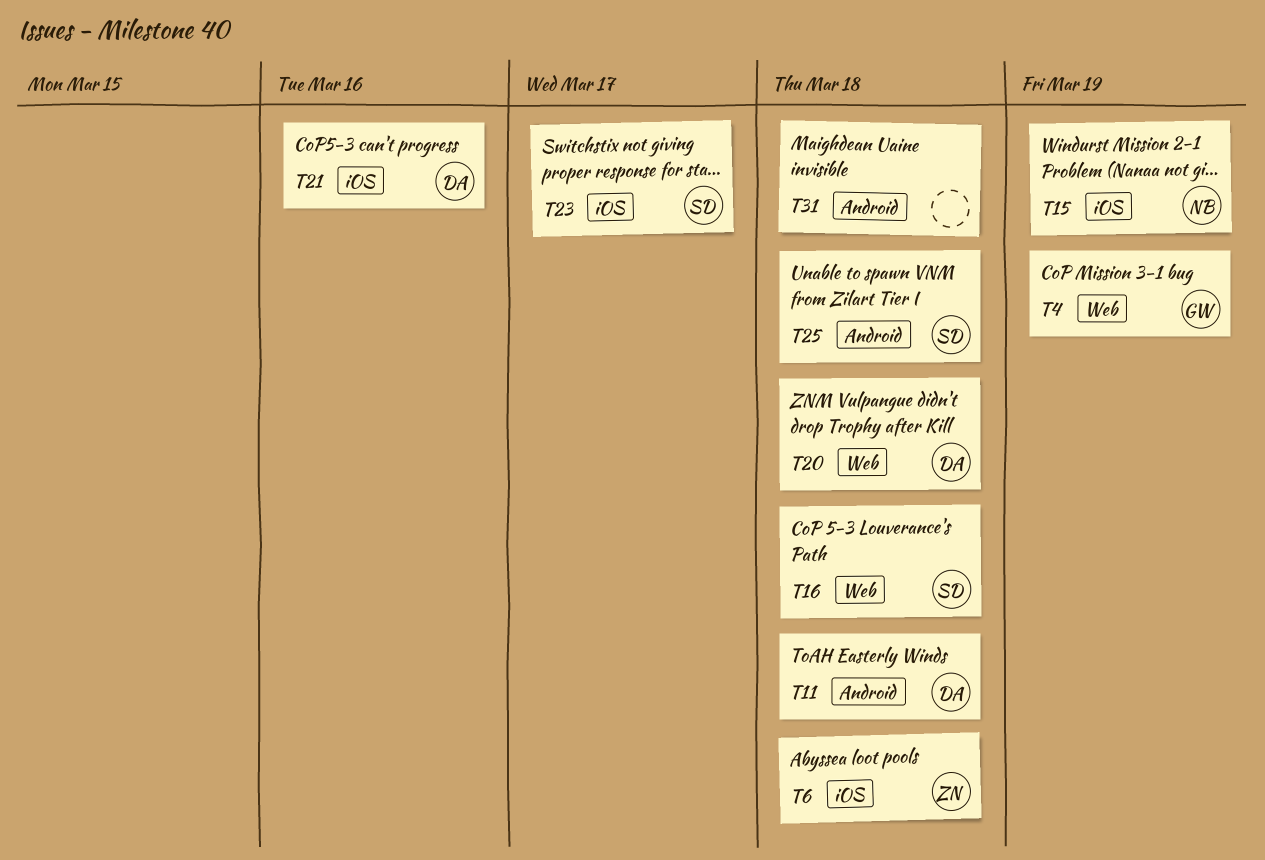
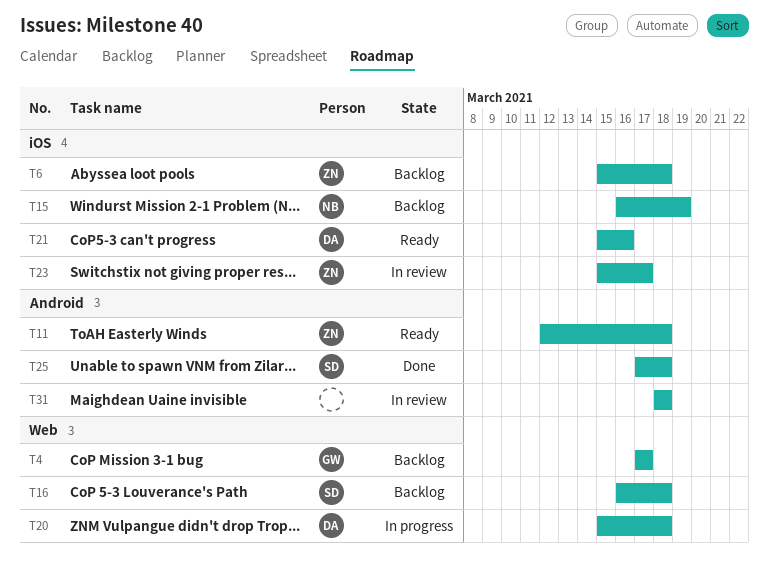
T4, due: Mar 19 -> Mar 17
T11, owner: DA -> ZN
T23, owner: SD -> ZN

